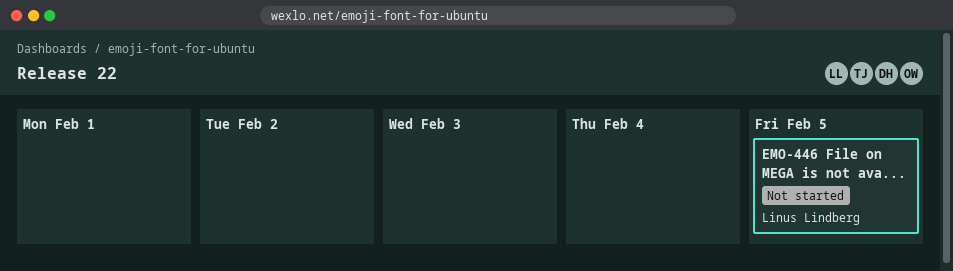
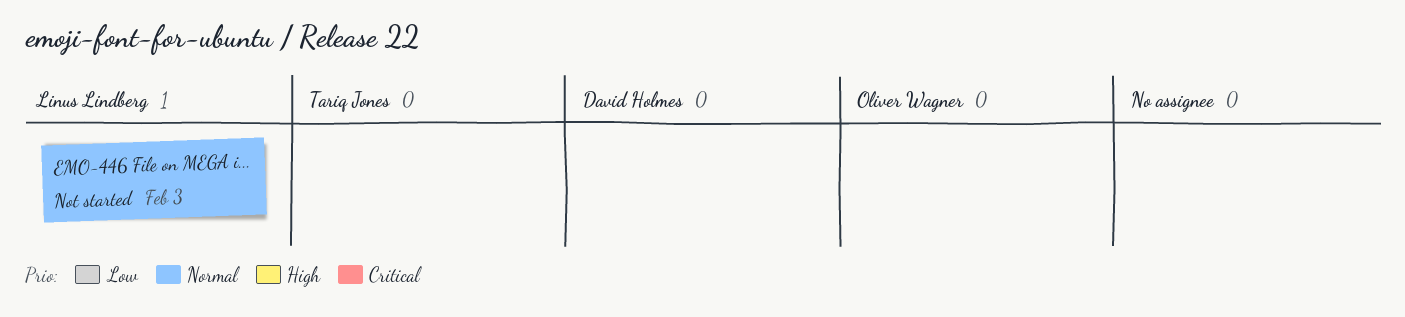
EMO-446, due: Feb 5 -> Feb 3

